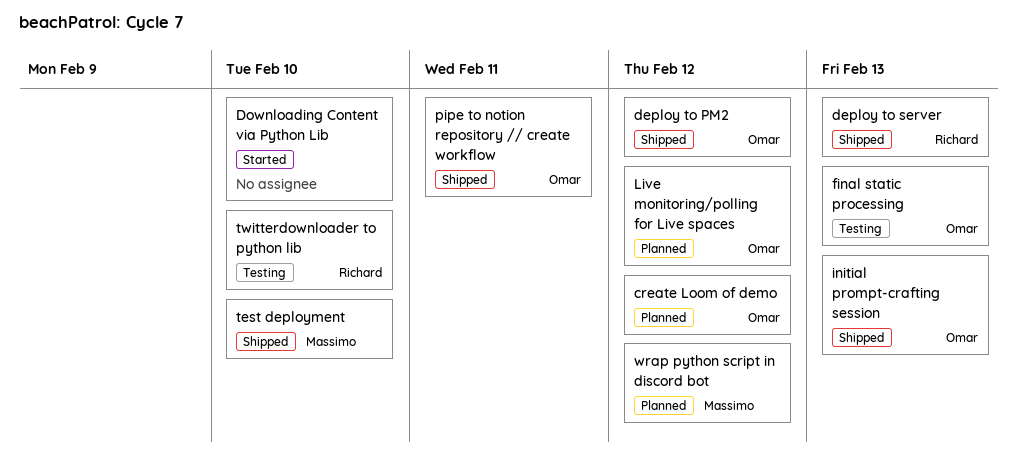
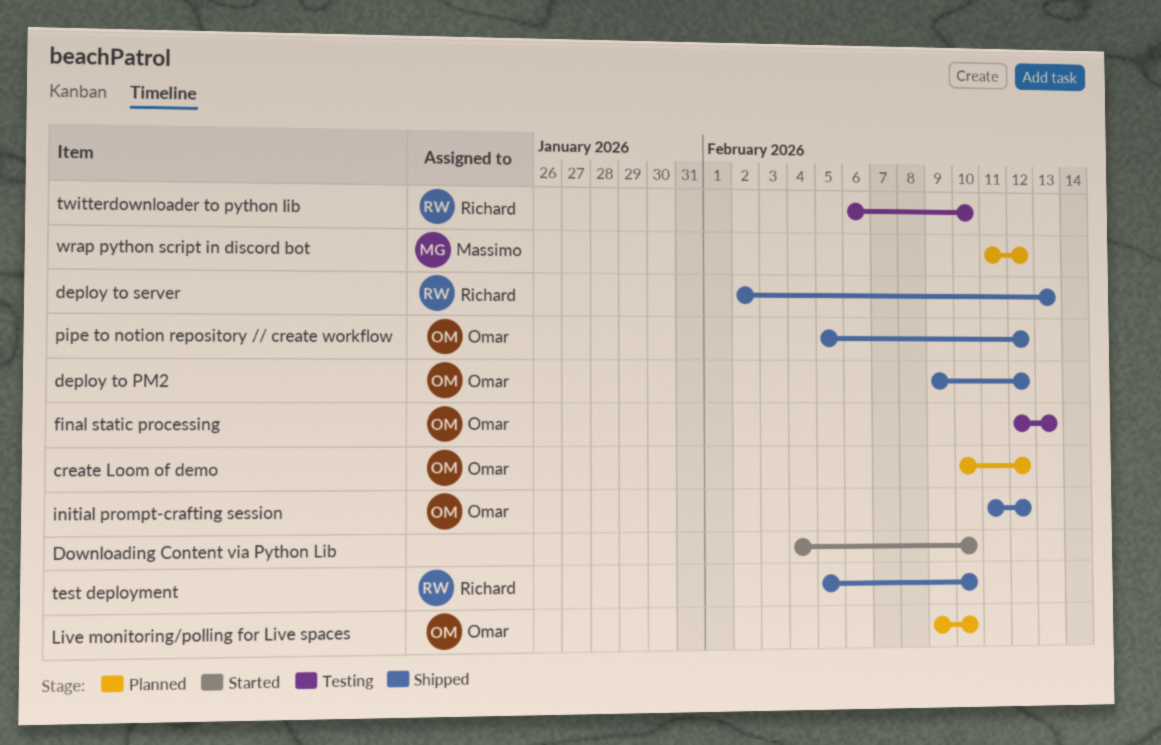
initial prompt-crafting session, due: Feb 13 -> Feb 12
Live monitoring/polling for Live spaces, due: Feb 12 -> Feb 10
pipe to notion repository // create workflow, due: Feb 11 -> Feb 12
test deployment, owner: Massimo -> Richard

